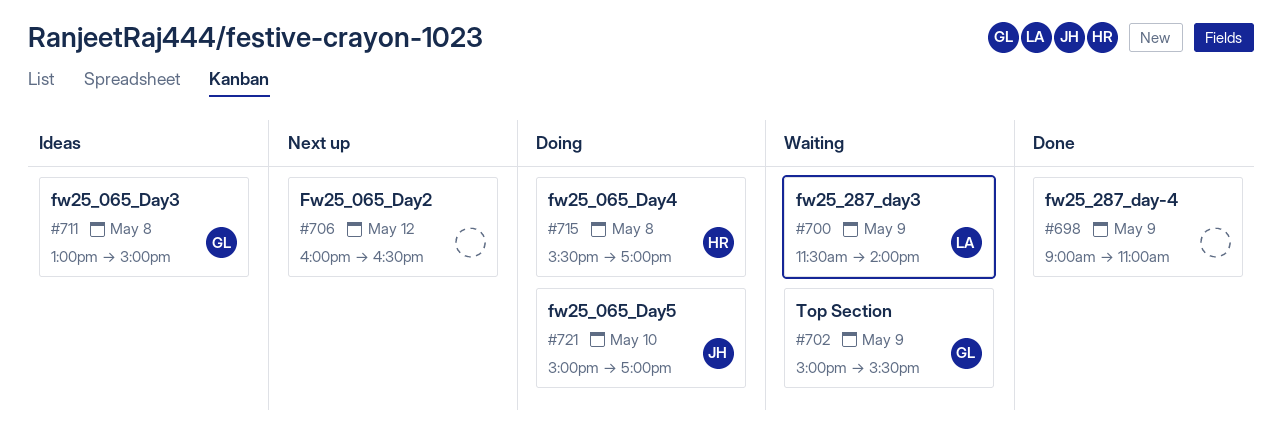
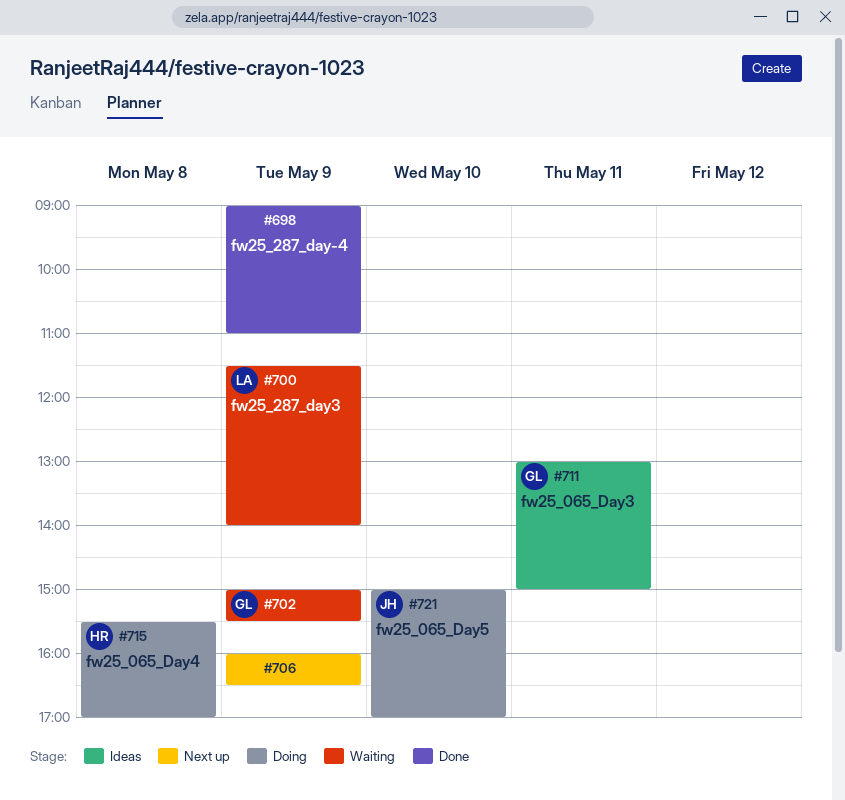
#706, day: May 12 -> May 9
#711, day: May 8 -> May 11

